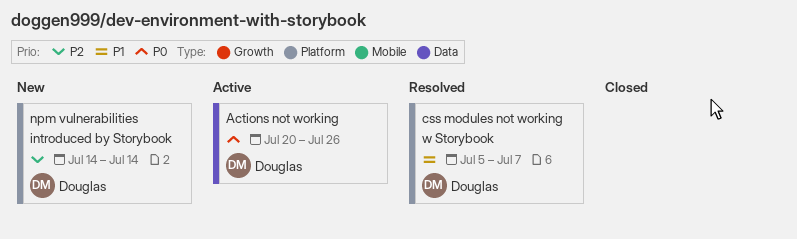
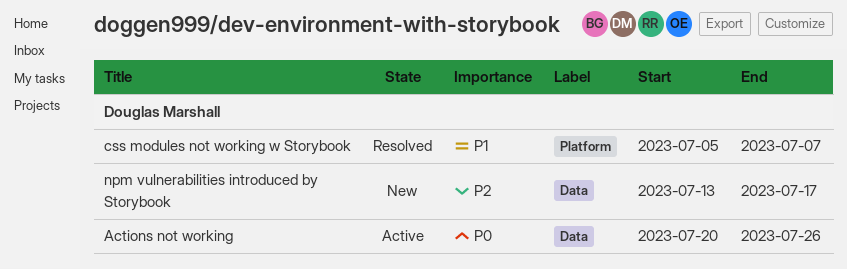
npm vulnerabilities introduced by Storybook, label: Platform -> Data
npm vulnerabilities introduced by Storybook, start: Jul 14 -> Jul 13
npm vulnerabilities introduced by Storybook, due: Jul 14 -> Jul 17

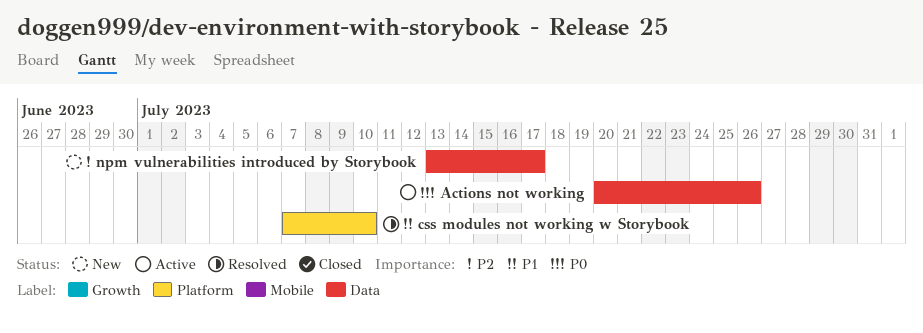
css modules not working w Storybook, start: Jul 5 -> Jul 7
css modules not working w Storybook, due: Jul 7 -> Jul 10

